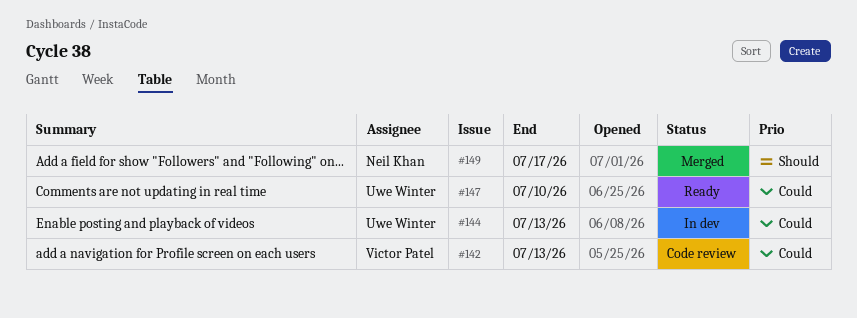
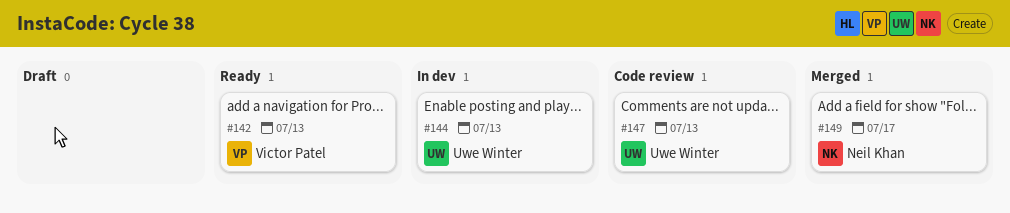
#142, status: Code review -> Ready
#147, status: Ready -> Code review
#147, due: Jul 10 -> Jul 13

